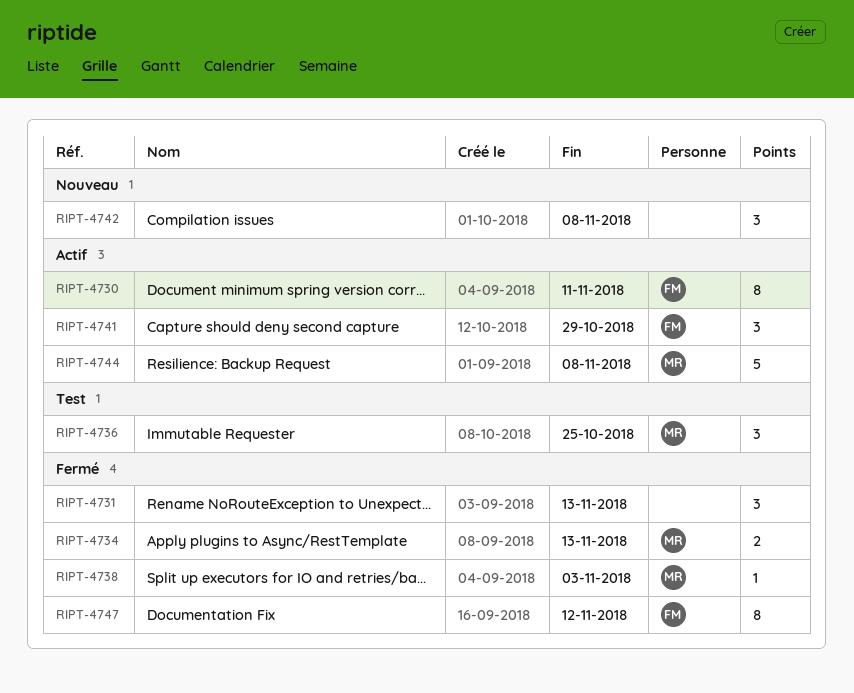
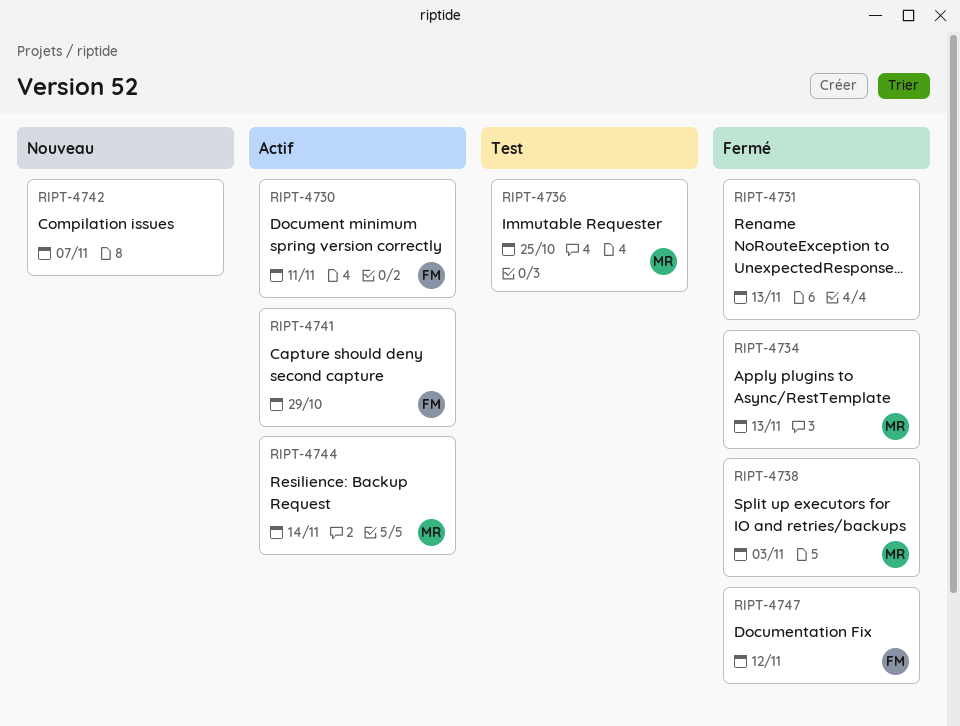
RIPT-4742, due: Nov 8 -> Nov 7
RIPT-4744, due: Nov 8 -> Nov 14

